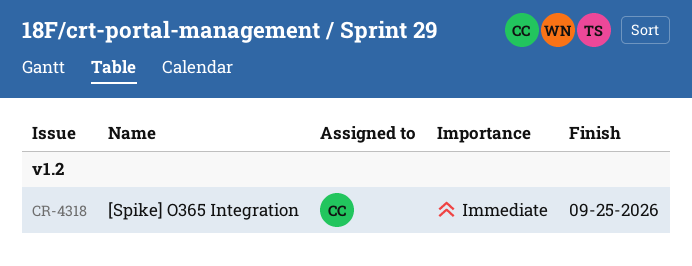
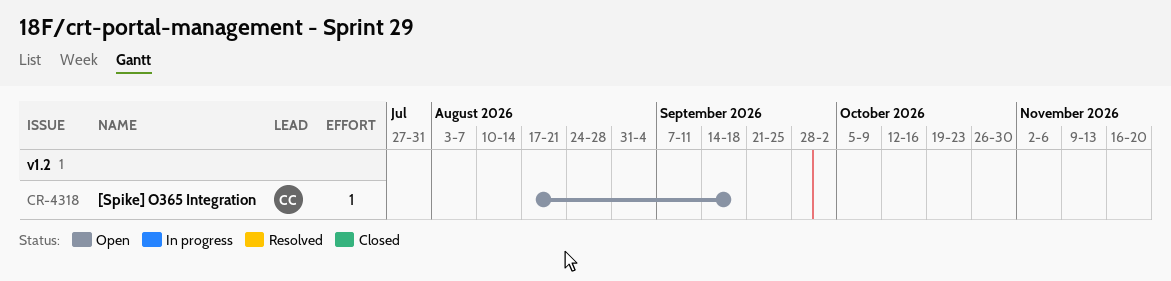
CR-4318, due: Sep 25 -> Sep 18

